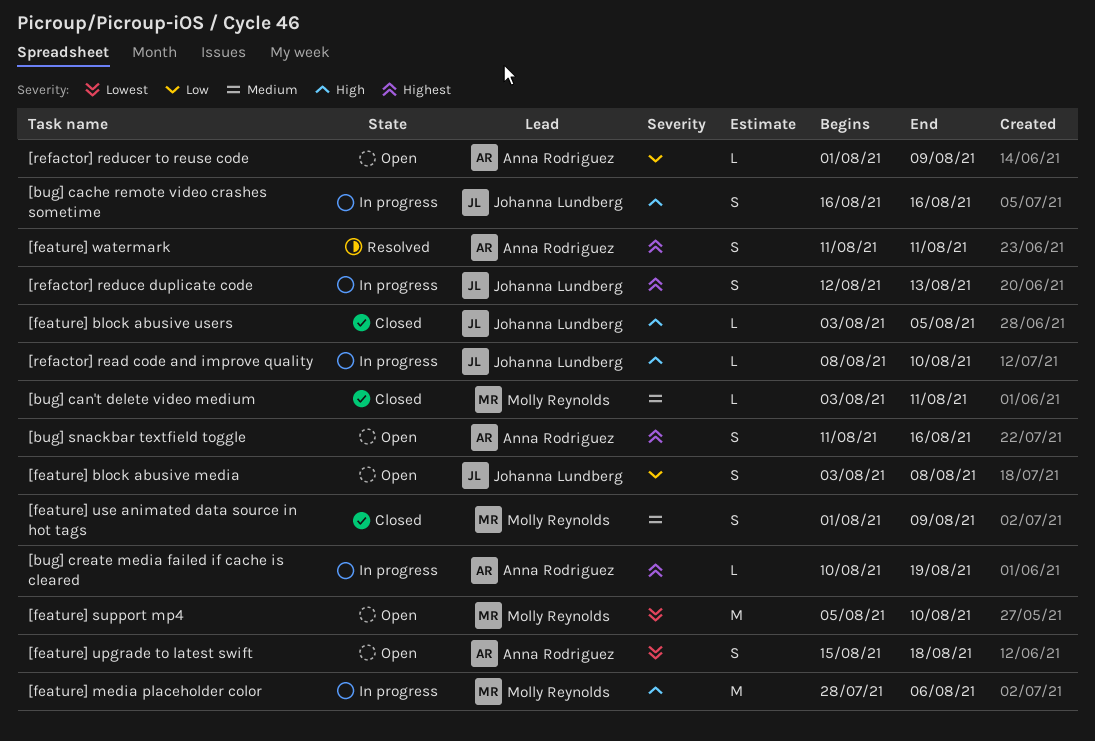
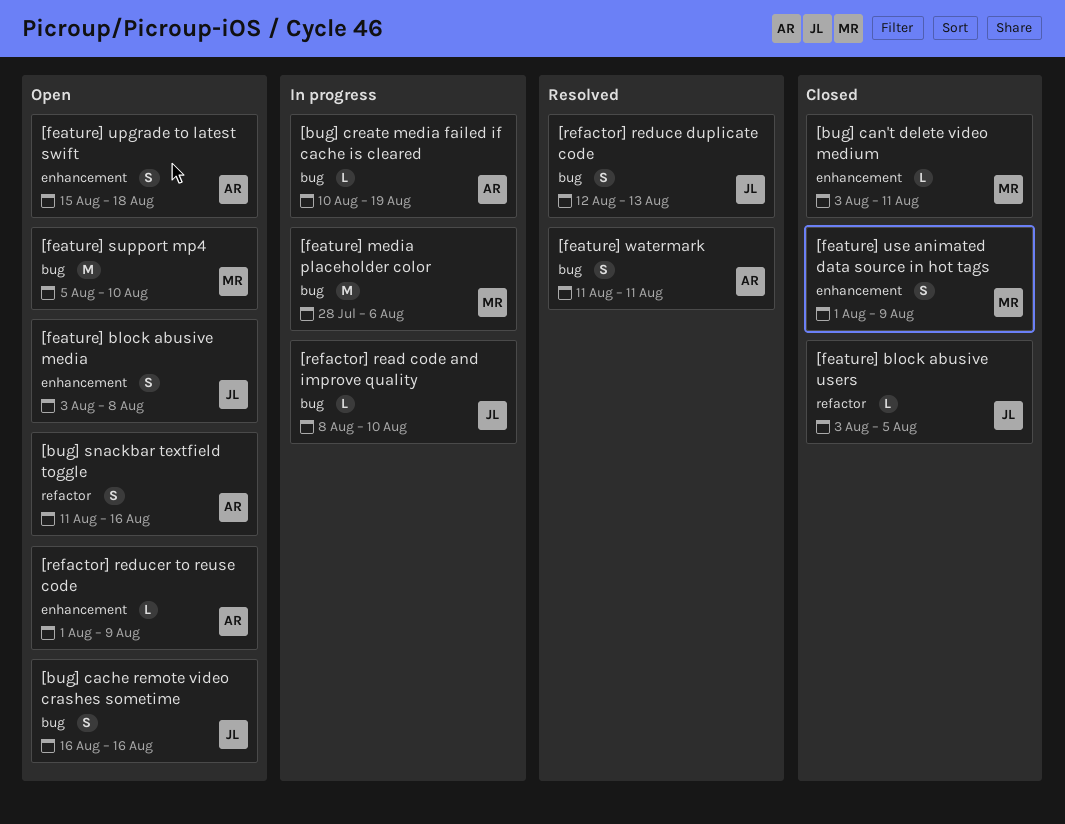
[bug] cache remote video crashes sometime, status: In progress -> Open
[refactor] reduce duplicate code, status: In progress -> Resolved

